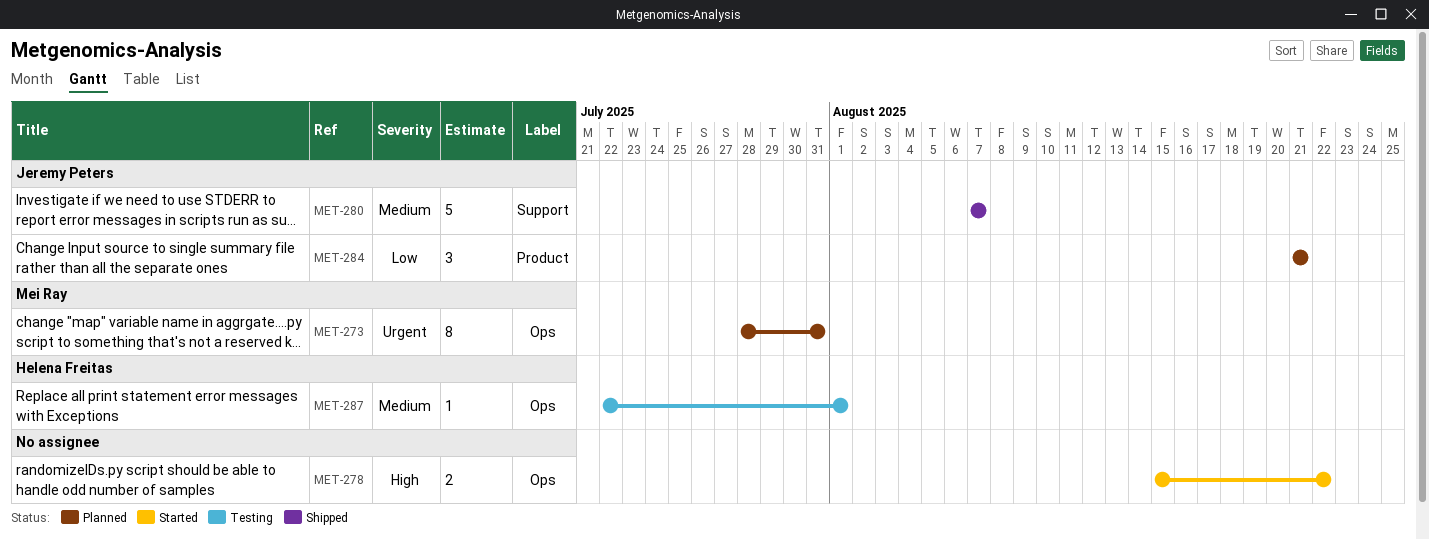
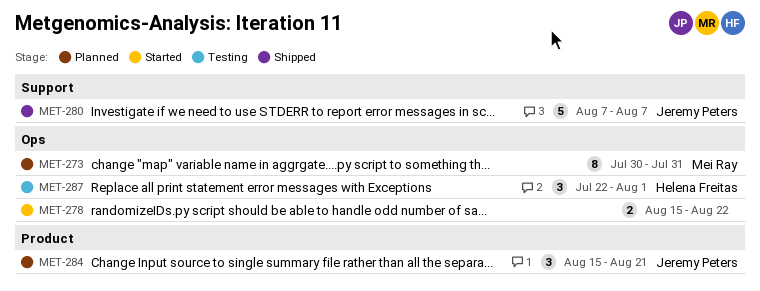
MET-273, start: Jul 28 -> Jul 30
MET-284, start: Aug 21 -> Aug 15
MET-287, estimate: 1 -> 3

